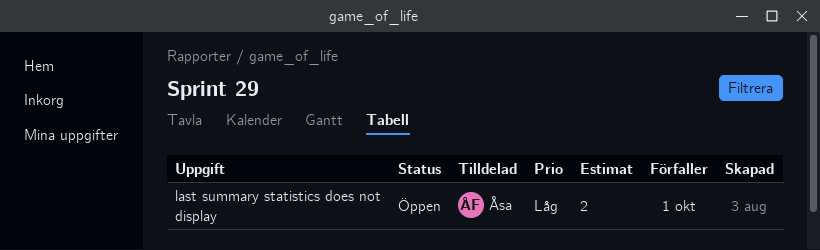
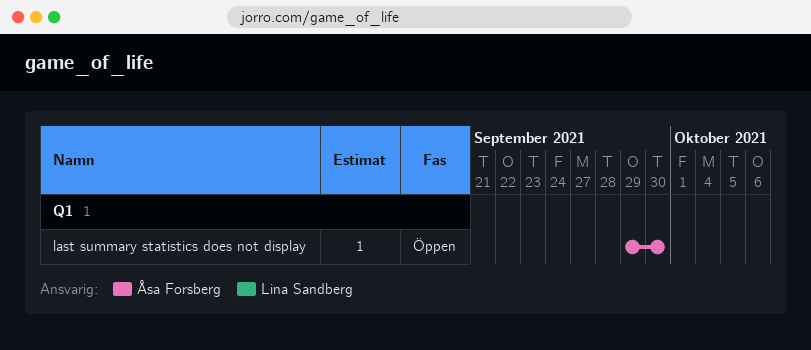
last summary statistics does not display, estimate: 2 -> 1
last summary statistics does not display, due: Oct 1 -> Sep 30

